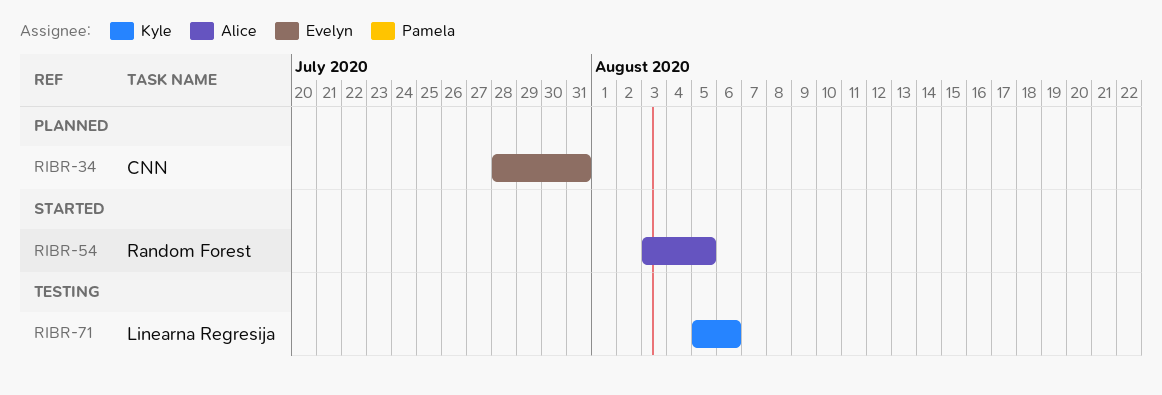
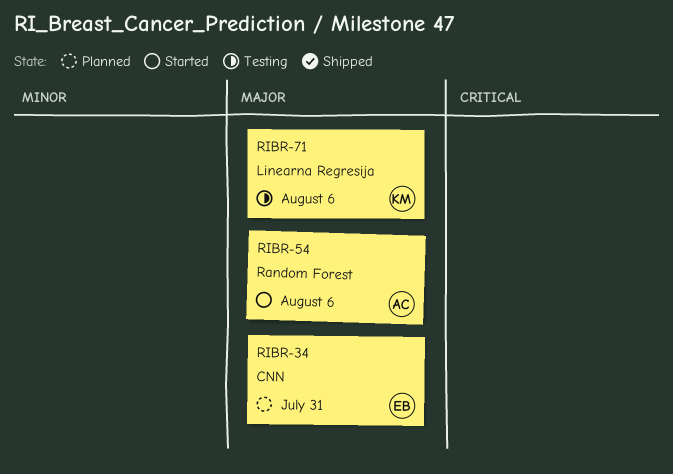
RIBR-54, due: Aug 5 -> Aug 6

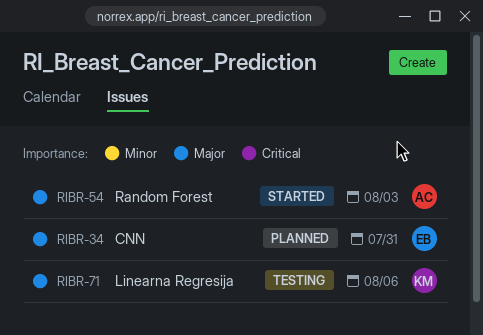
RIBR-54, due: Aug 6 -> Aug 3

